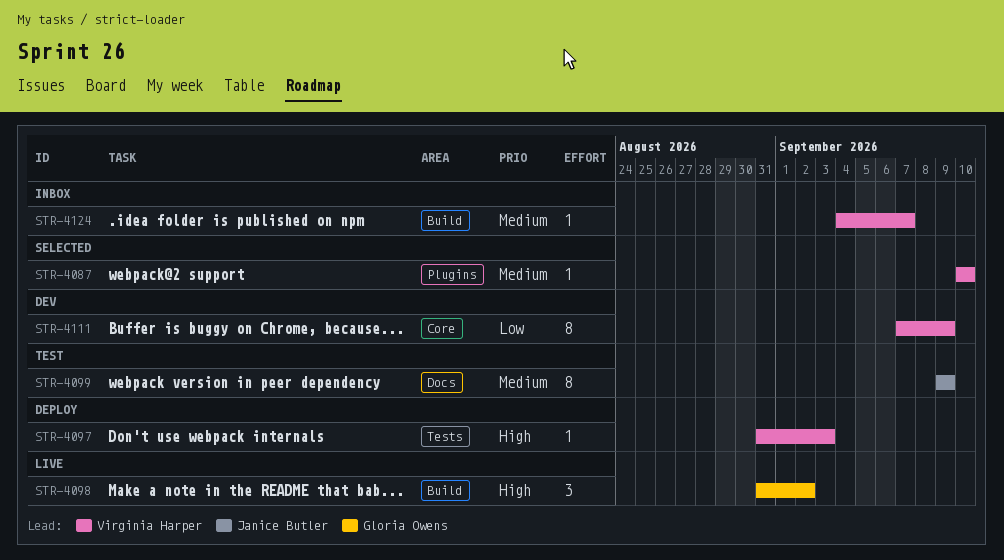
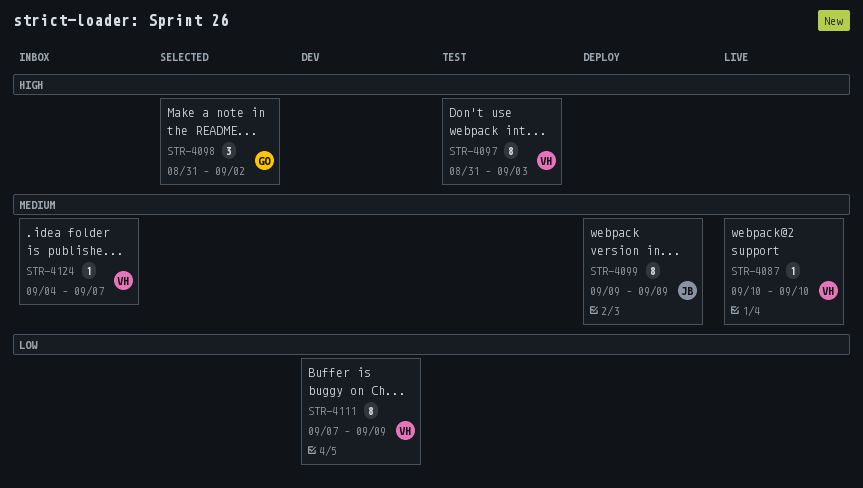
STR-4087, status: Selected -> Live
STR-4097, status: Deploy -> Test
STR-4097, estimate: 1 -> 8
STR-4098, status: Live -> Selected
STR-4099, status: Test -> Deploy

